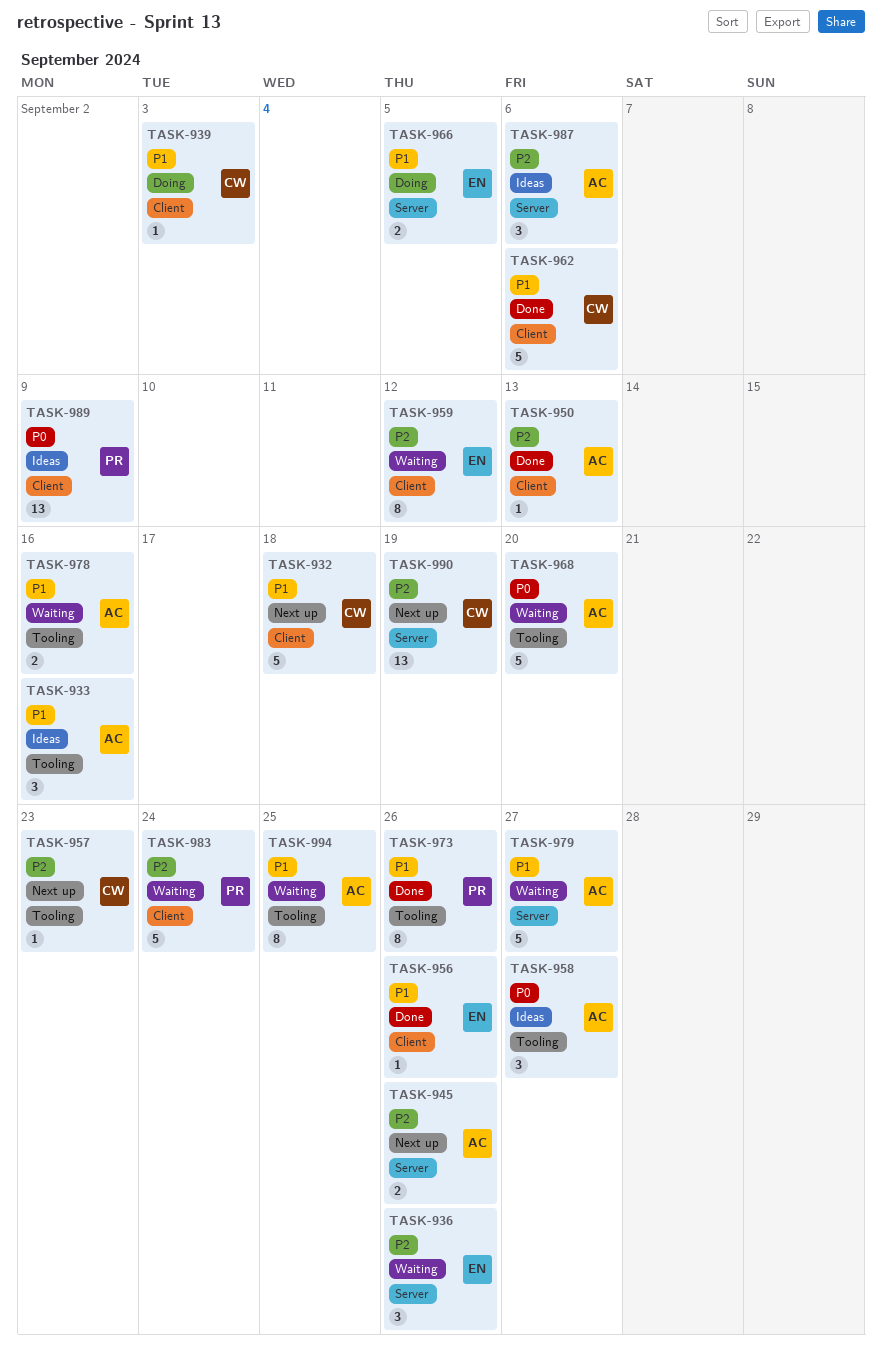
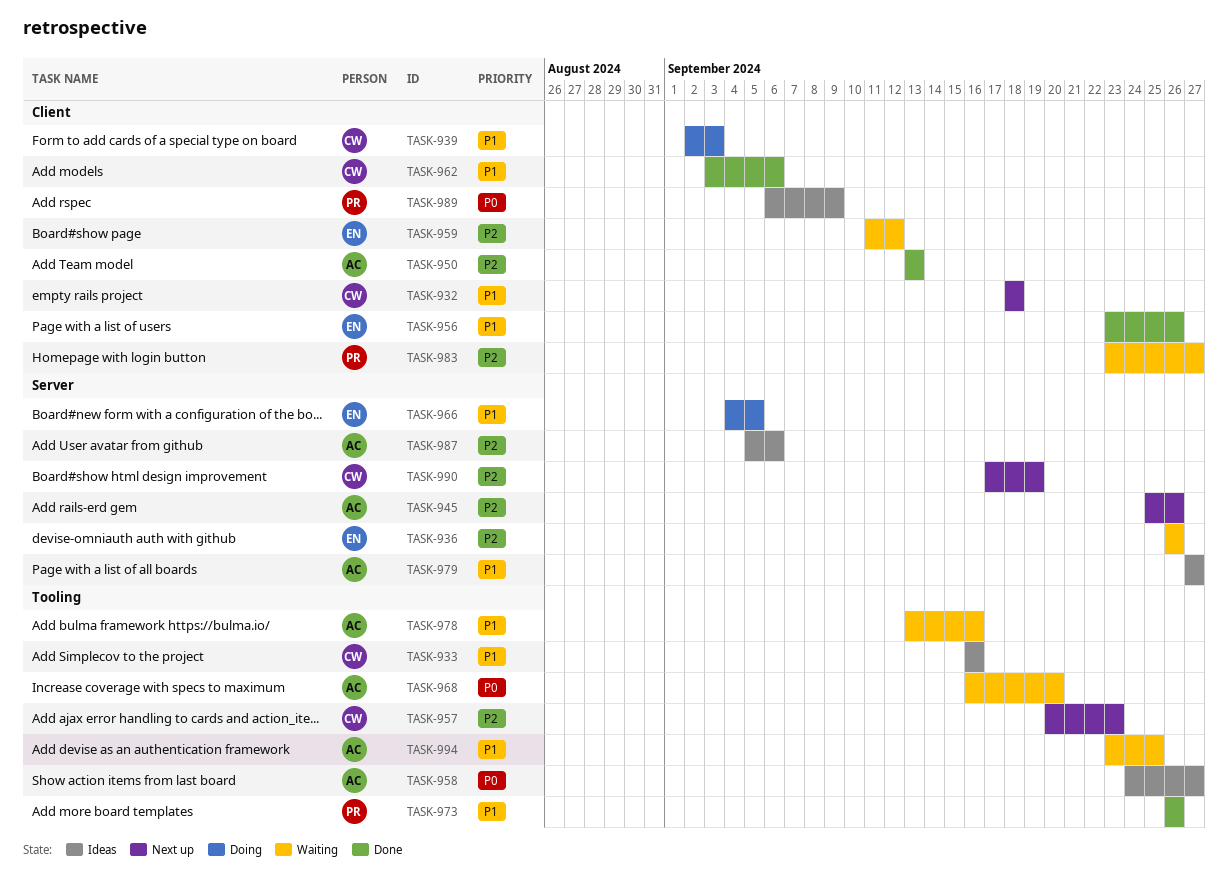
TASK-933, owner: AC -> CW
TASK-979, status: Waiting -> Ideas
TASK-983, due: Sep 24 -> Sep 27

